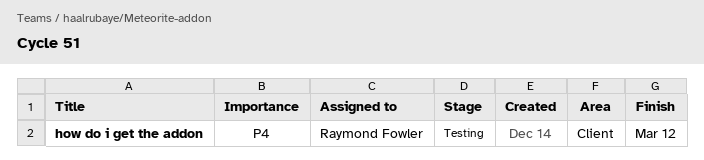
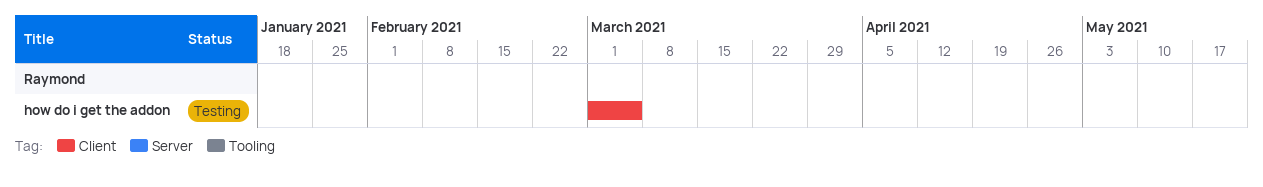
how do i get the addon, due: Mar 12 -> Mar 5

